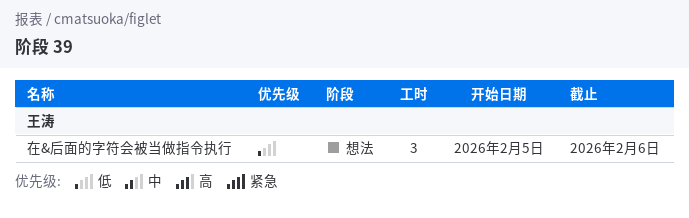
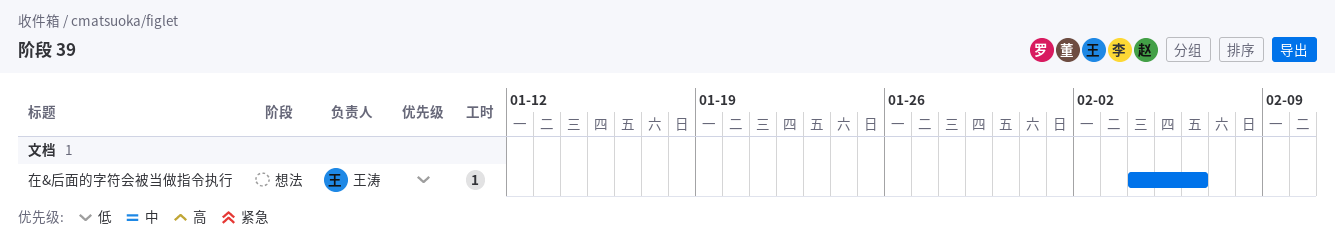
在&后面的字符会被当做指令执行, estimate: 3 -> 1
在&后面的字符会被当做指令执行, start: Feb 5 -> Feb 4

